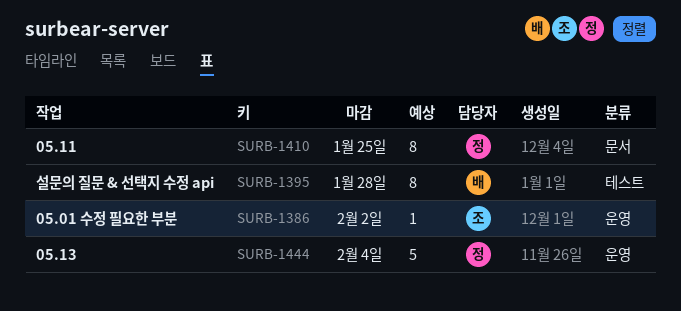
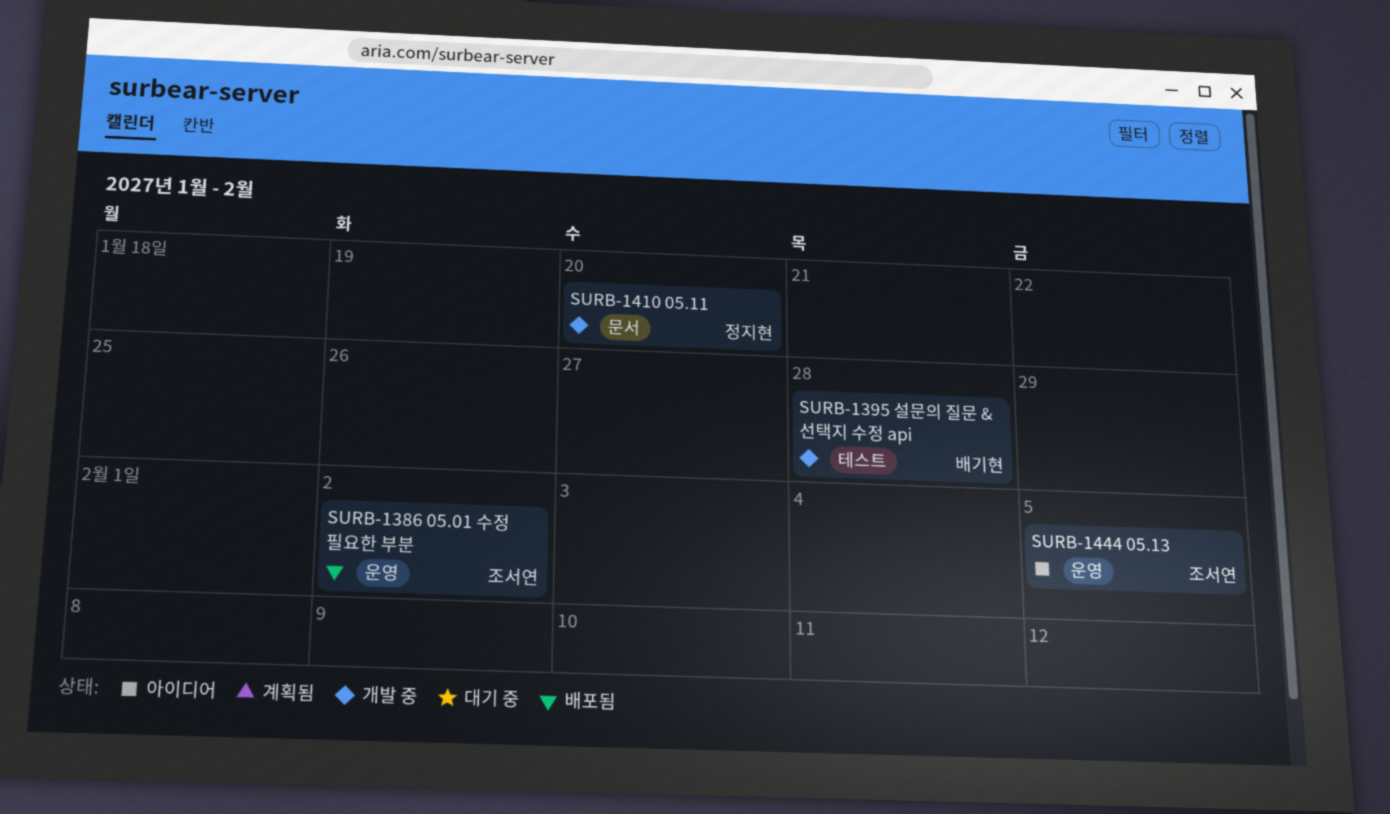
SURB-1410, due: Jan 25 -> Jan 20
SURB-1444, owner: 정지현 -> 조서연
SURB-1444, due: Feb 4 -> Feb 5

